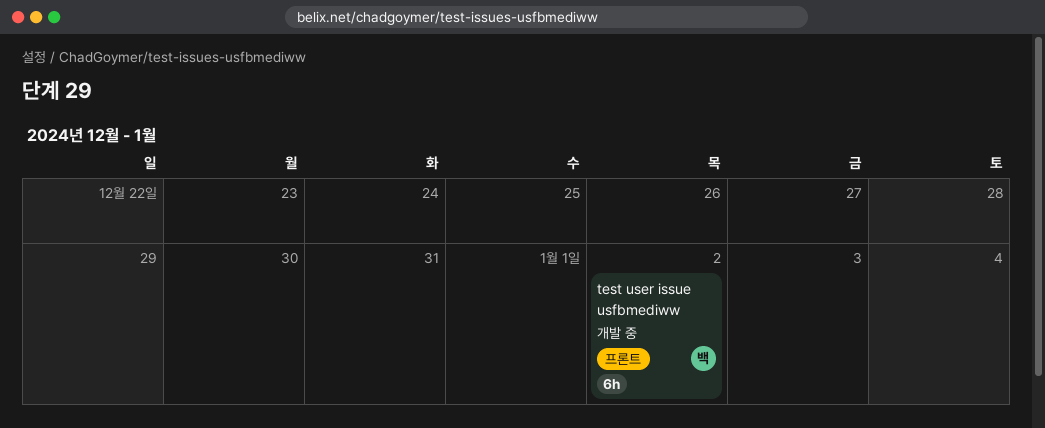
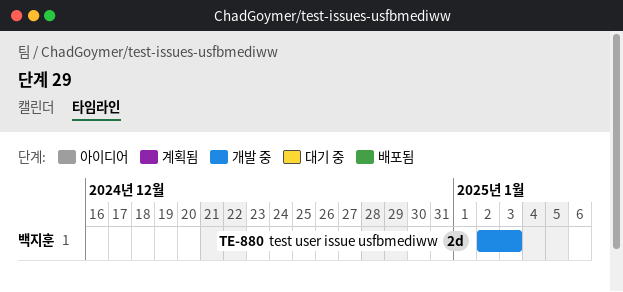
test user issue usfbmediww, estimate: 6h -> 2d
test user issue usfbmediww, due: Jan 2 -> Jan 3

